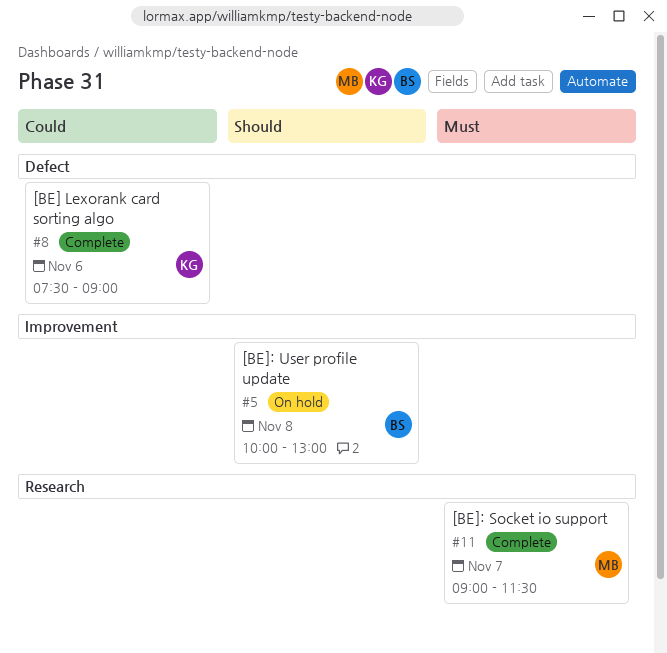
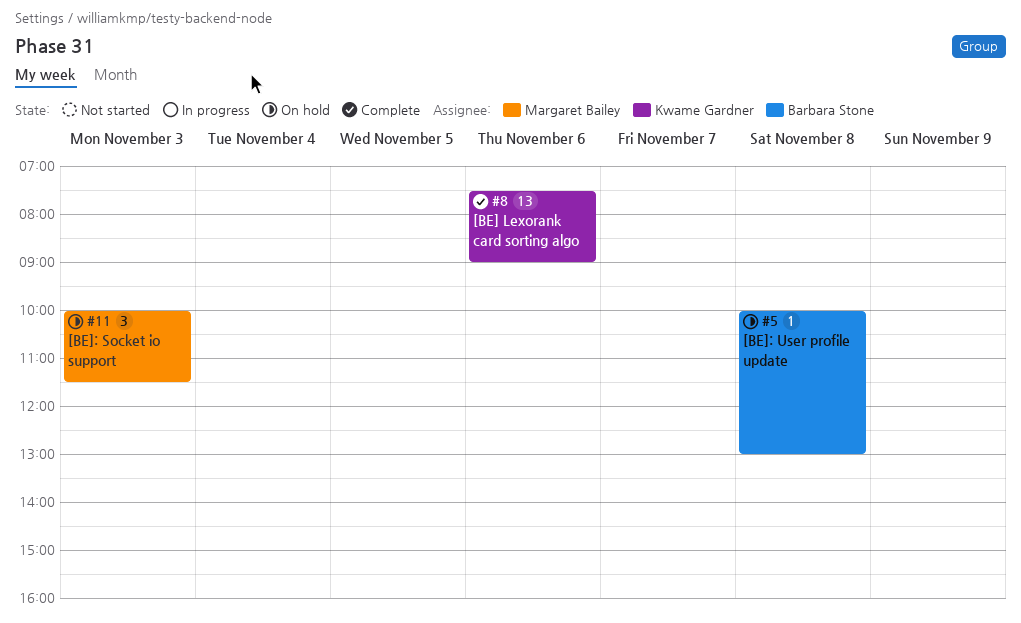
#11, status: Complete -> On hold
#11, day: Nov 7 -> Nov 3
#11, begins: 09:00 -> 10:00

